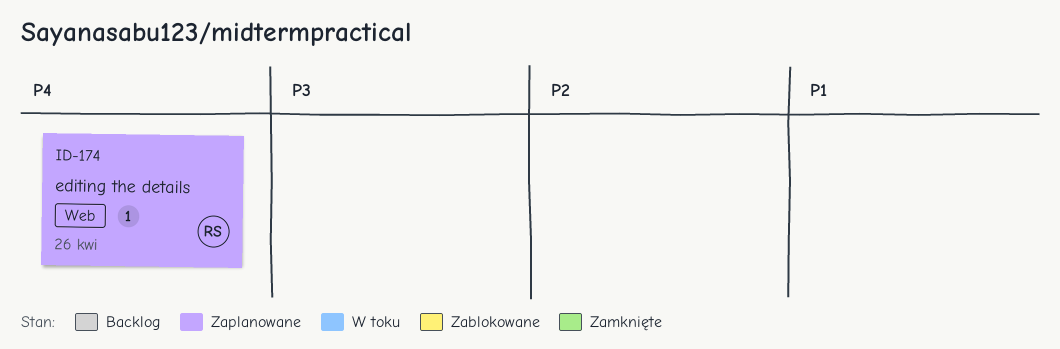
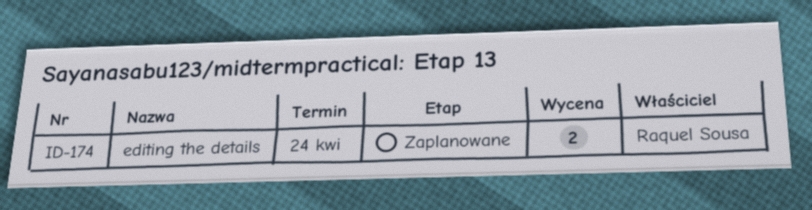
ID-174, estimate: 1 -> 2
ID-174, due: Apr 26 -> Apr 24

